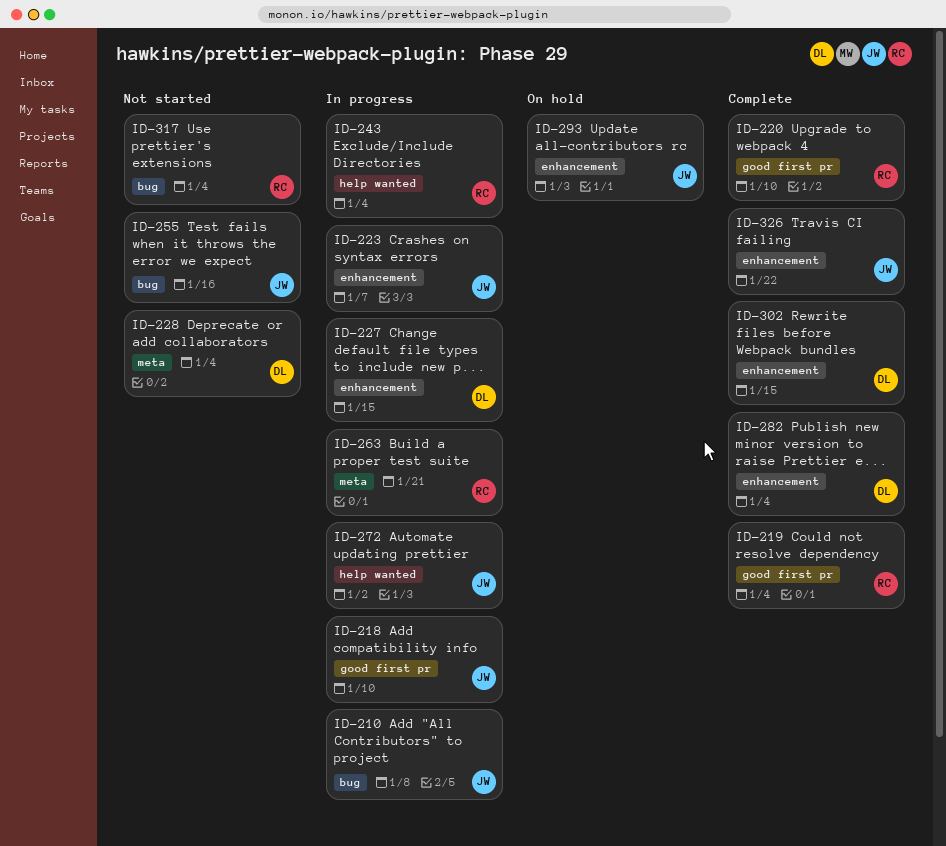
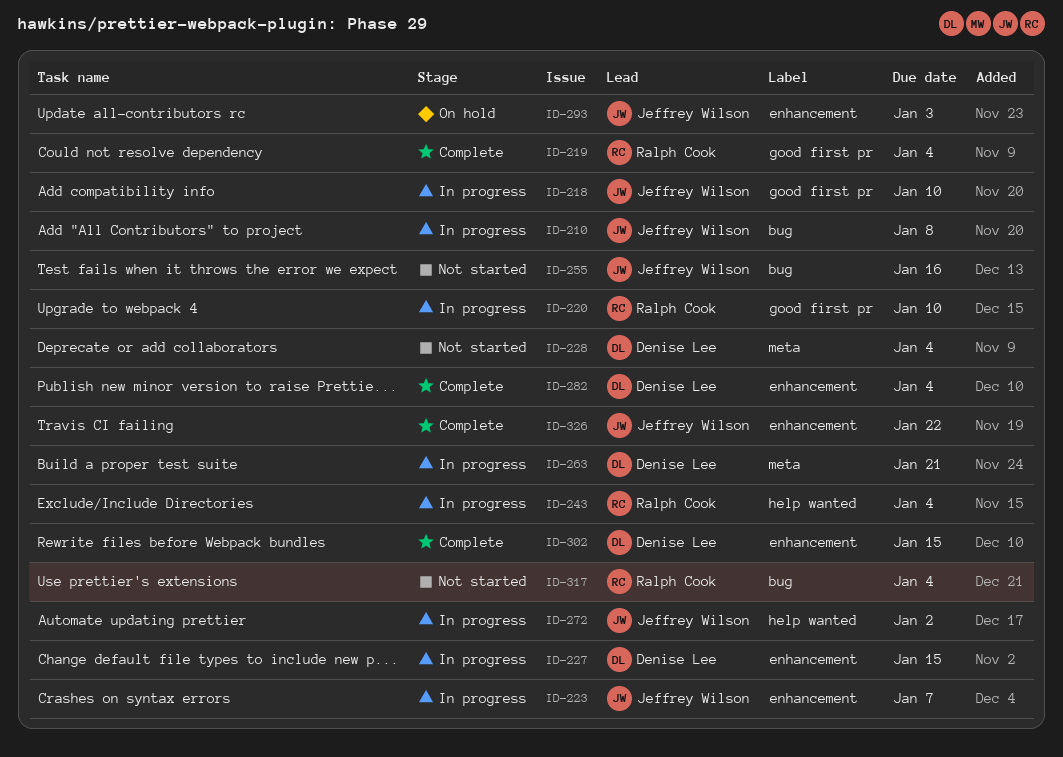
ID-220, status: Complete -> In progress
ID-263, owner: Ralph Cook -> Denise Lee

